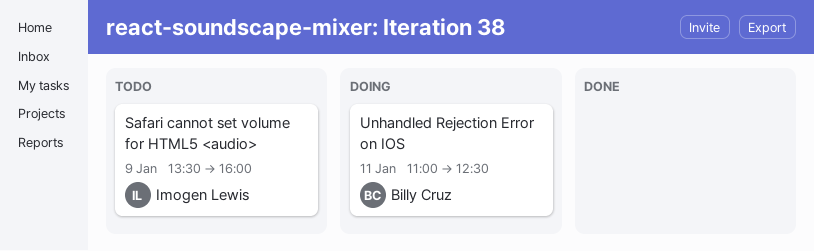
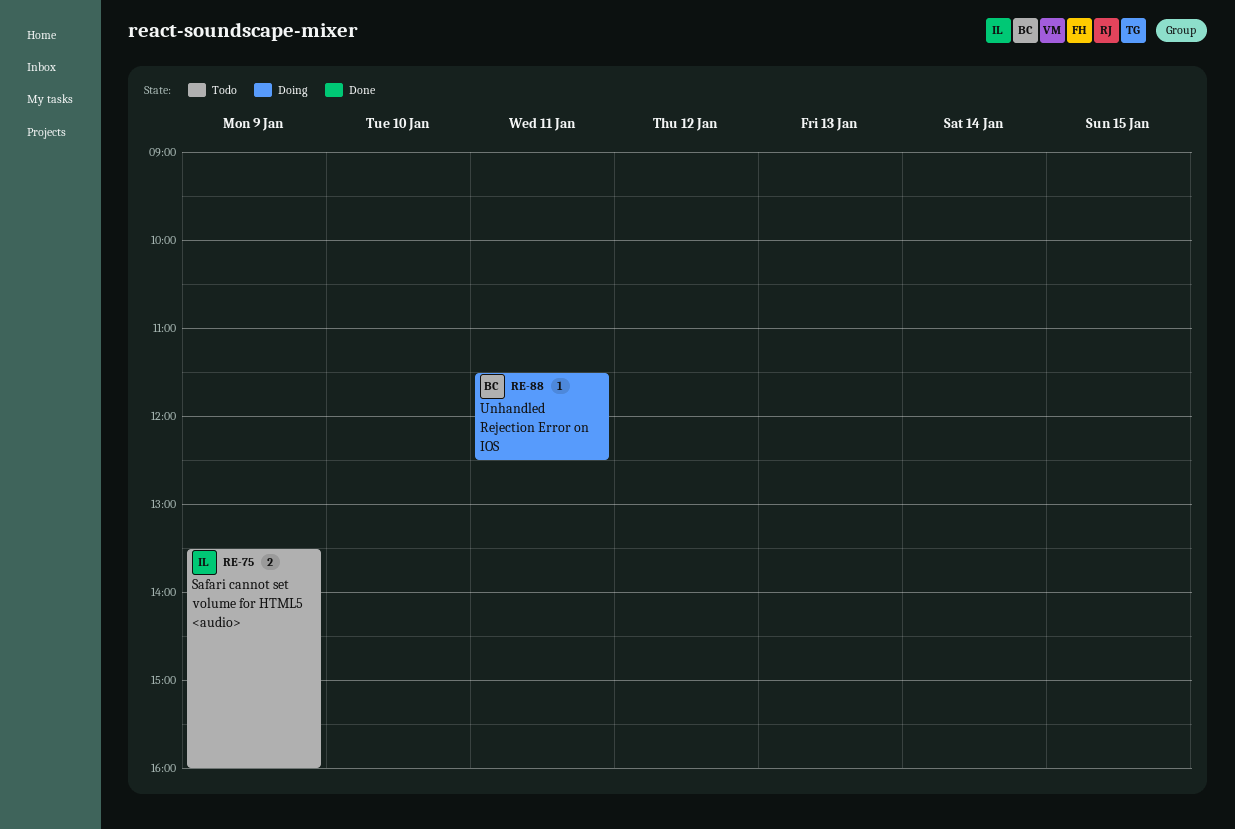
Unhandled Rejection Error on IOS, begins: 11:00 -> 11:30

